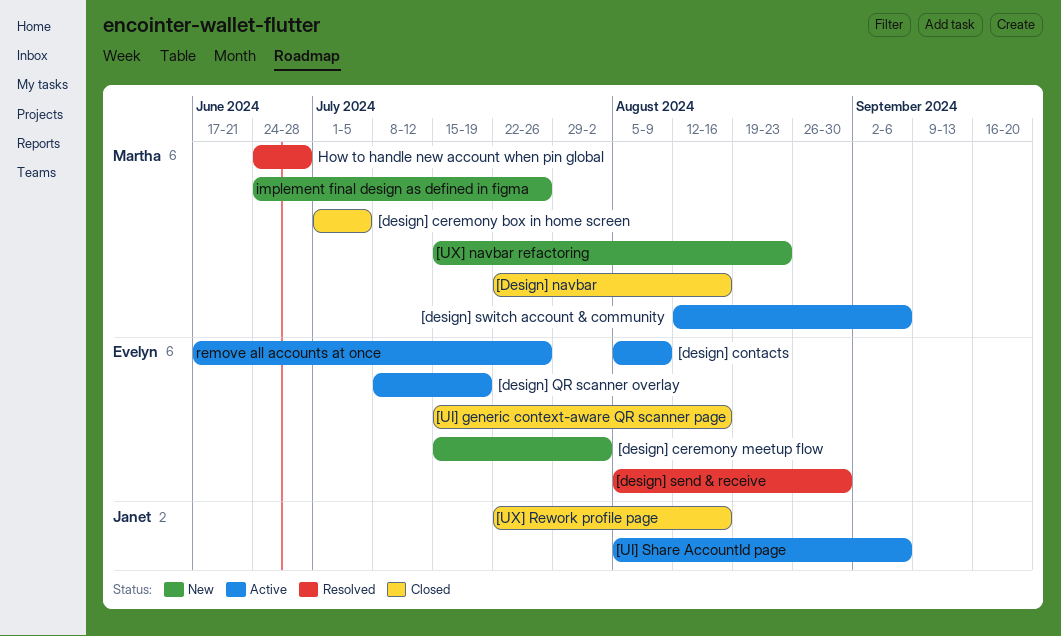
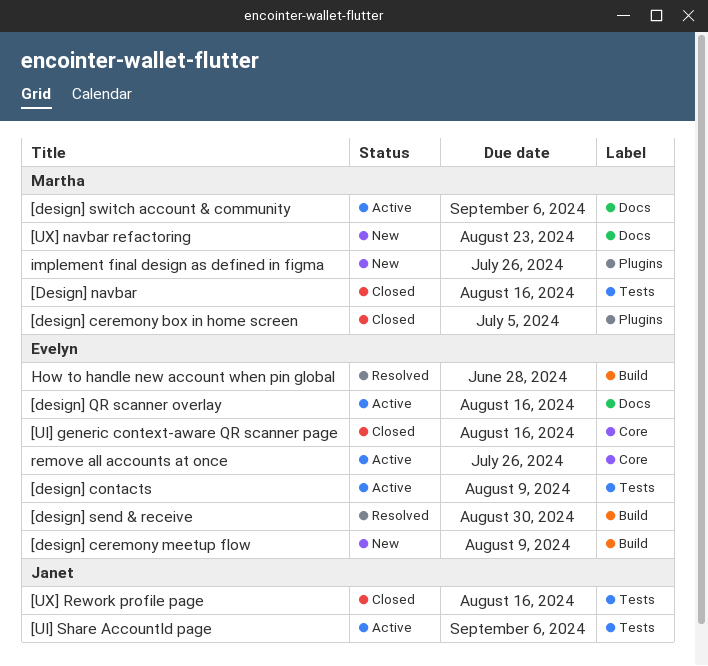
[design] ceremony meetup flow, due: Aug 2 -> Aug 9
[design] QR scanner overlay, due: Jul 19 -> Aug 16
How to handle new account when pin global, owner: Martha -> Evelyn

